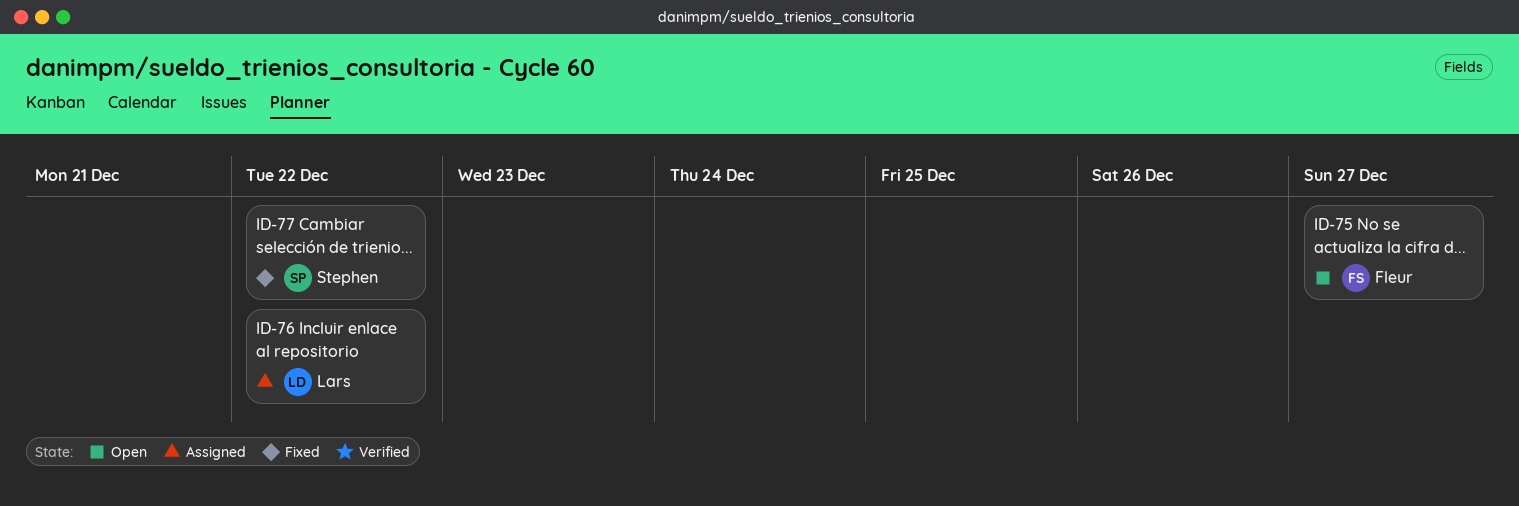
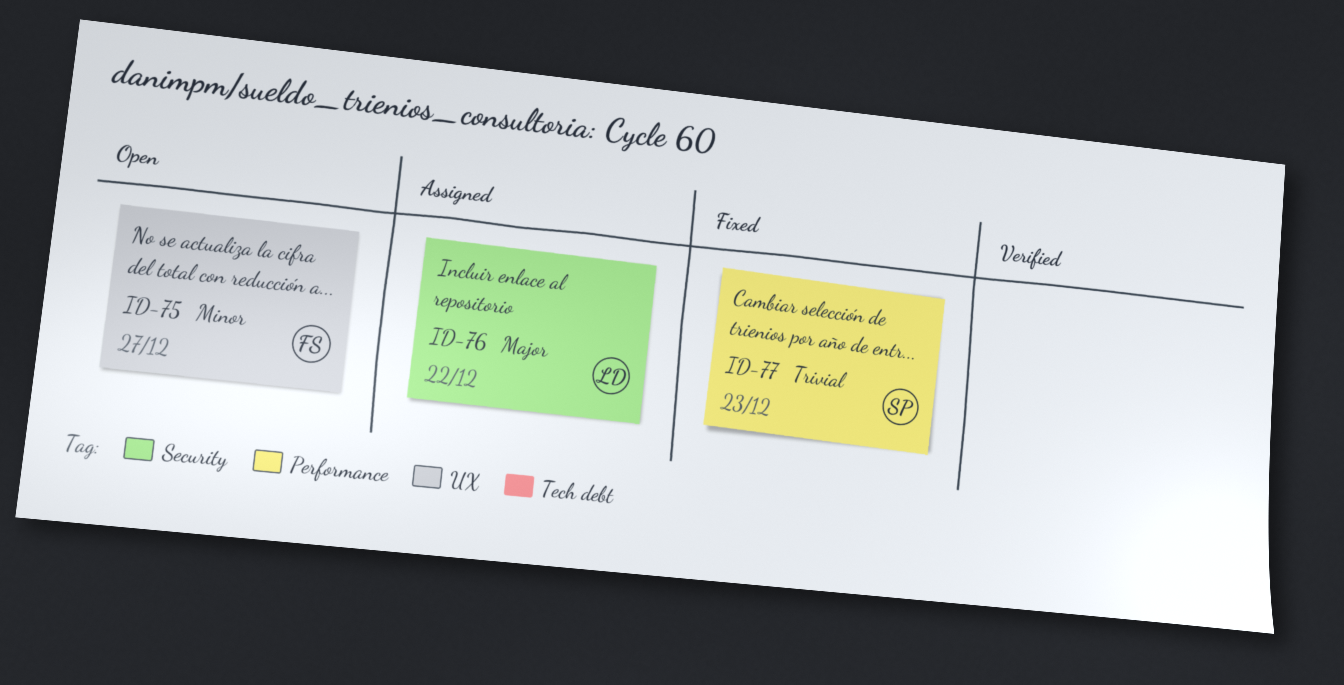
ID-77, due: Dec 22 -> Dec 23

